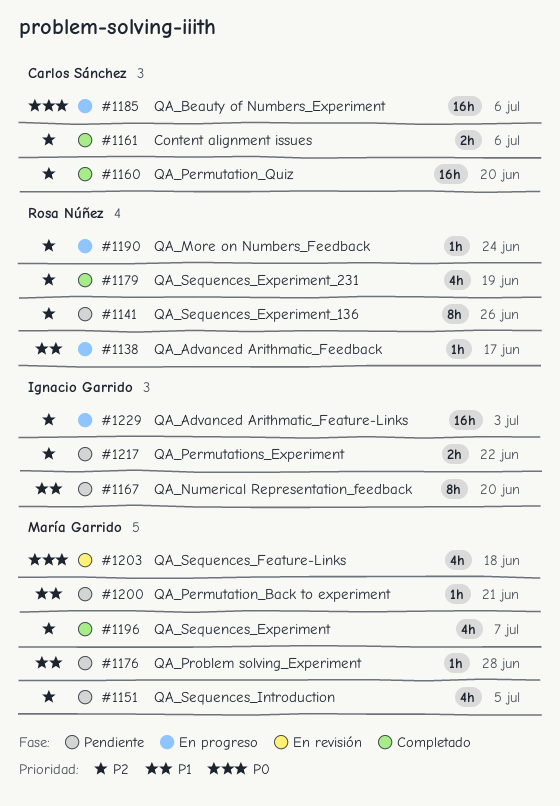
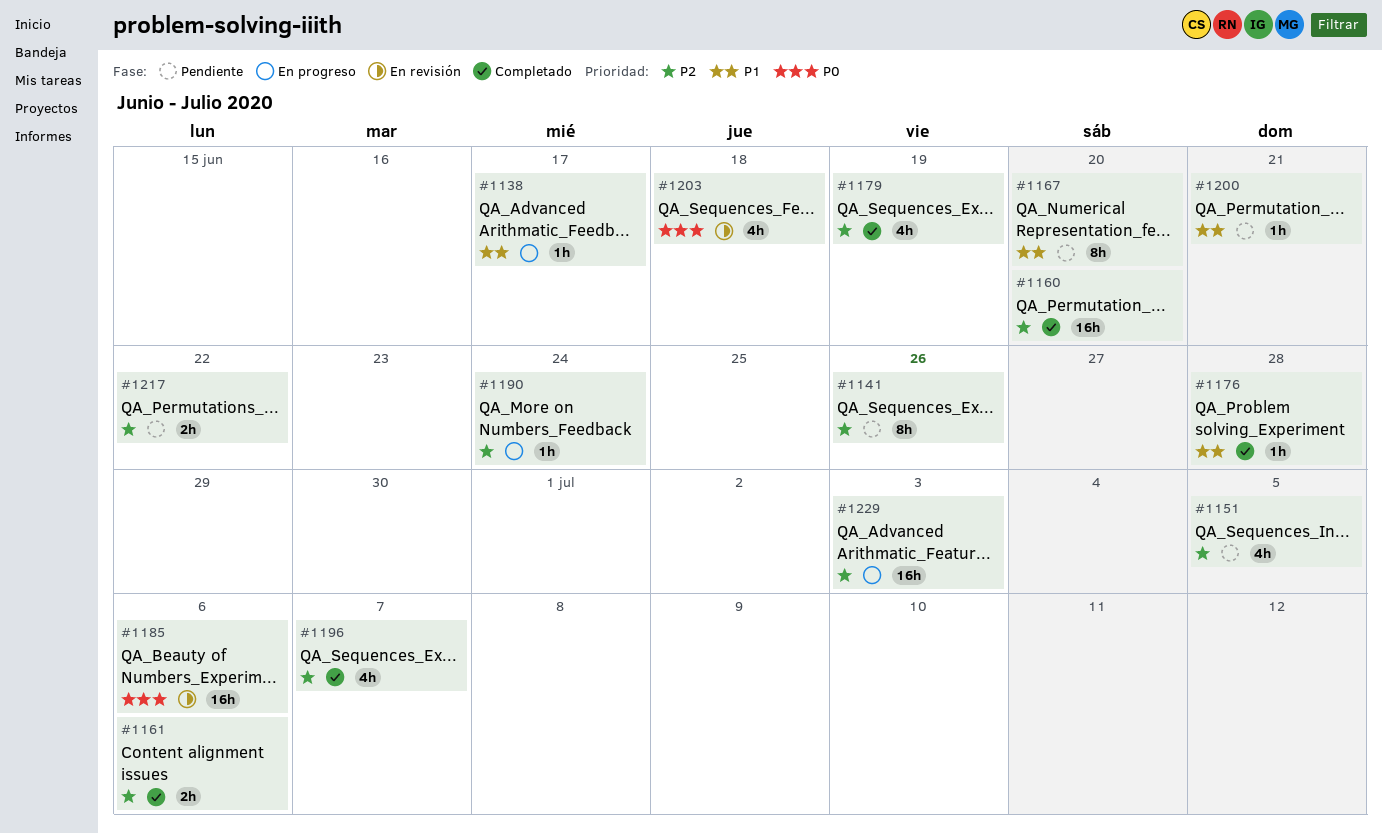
#1176, status: Pendiente -> Completado
#1185, status: En progreso -> En revisión

